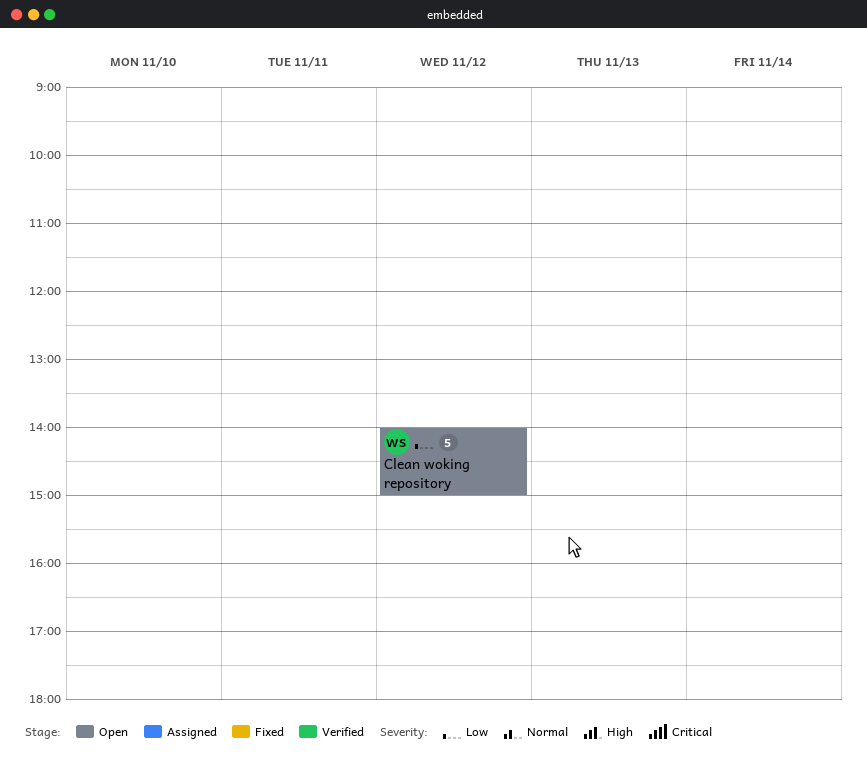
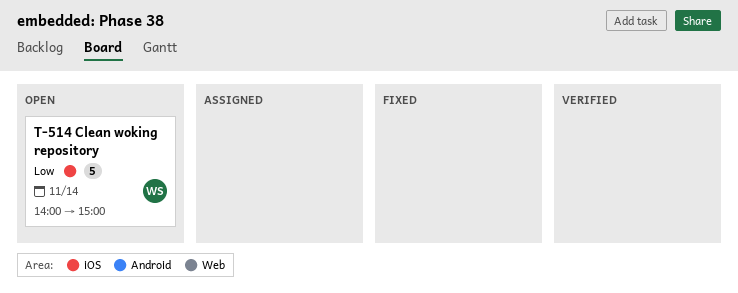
Clean woking repository, day: Nov 12 -> Nov 14

